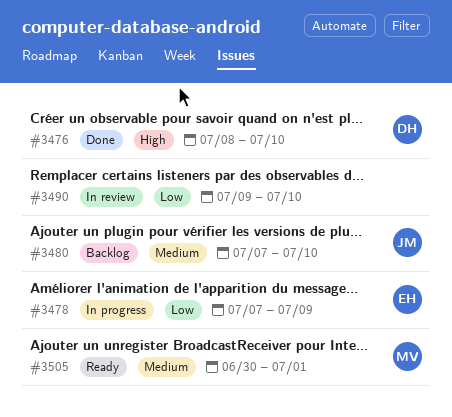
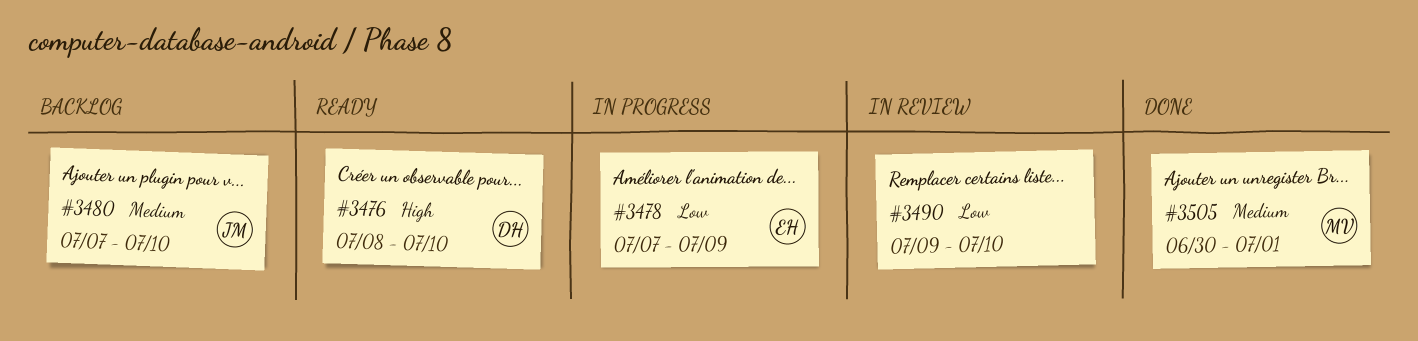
#3476, status: Done -> Ready
#3505, status: Ready -> Done

